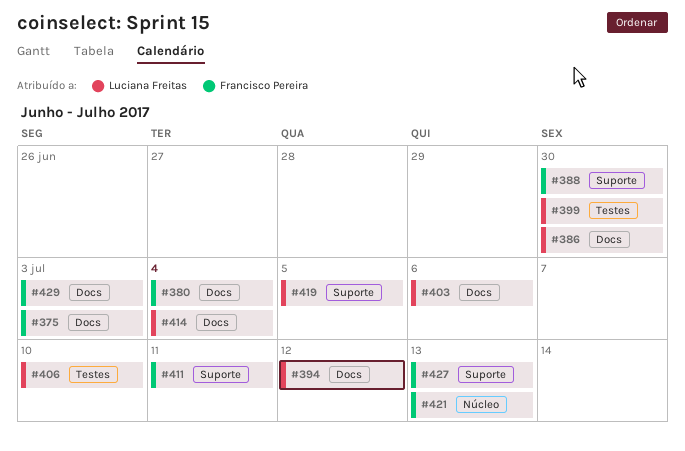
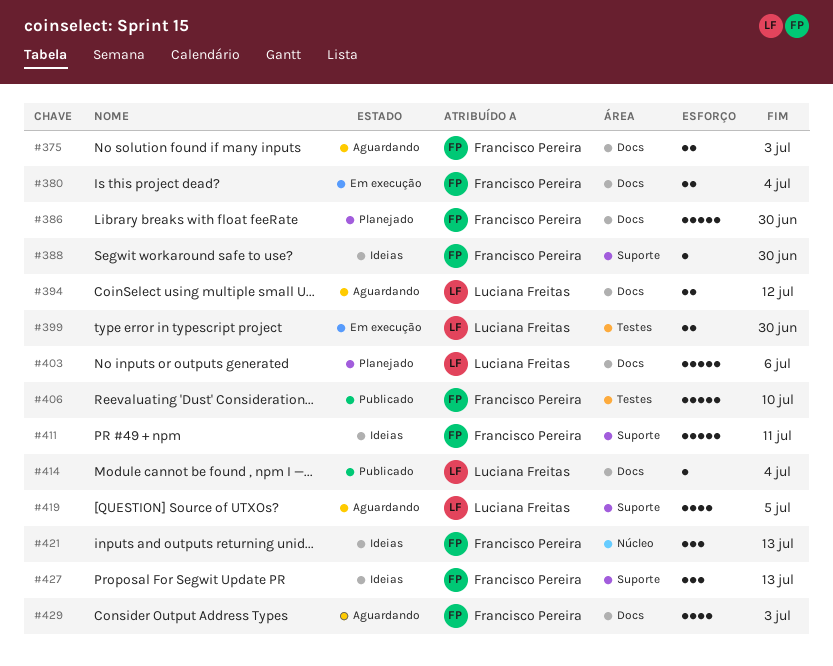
#386, owner: Luciana Freitas -> Francisco Pereira
#406, owner: Luciana Freitas -> Francisco Pereira

